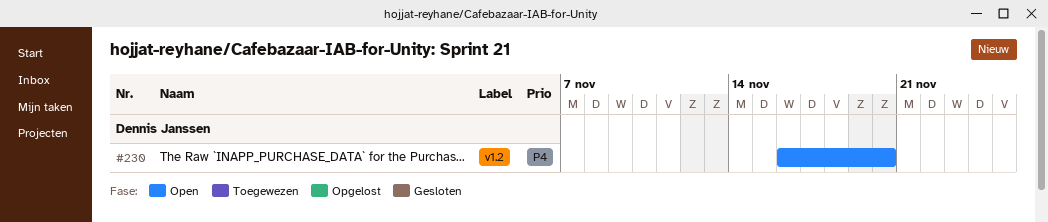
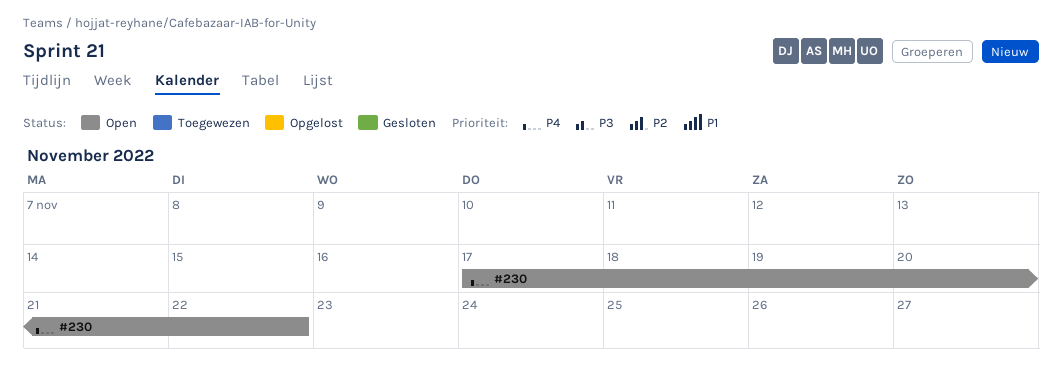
#230, start: Nov 16 -> Nov 17
#230, due: Nov 20 -> Nov 22

